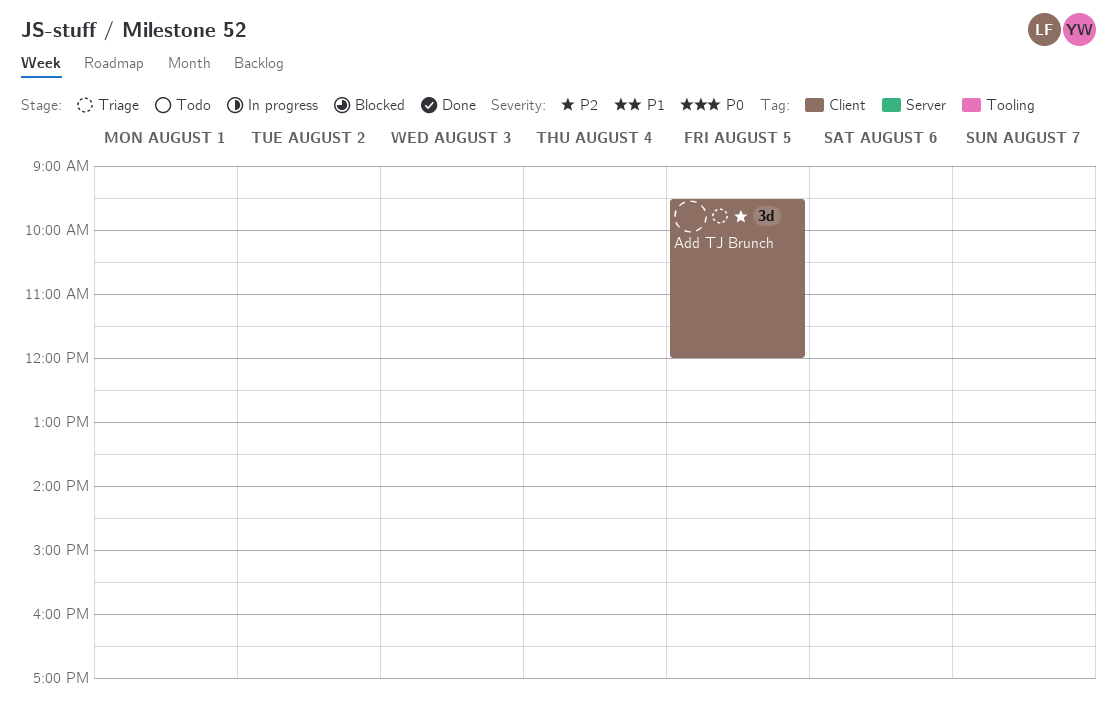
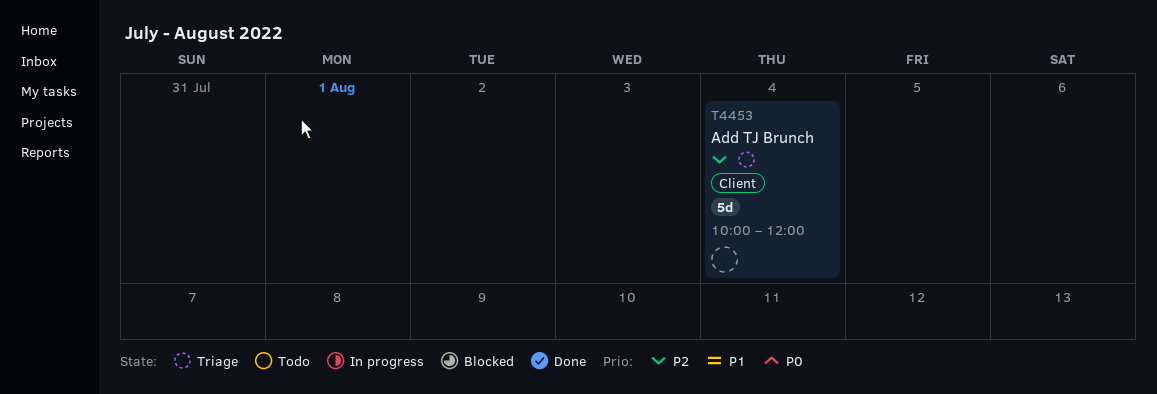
Add TJ Brunch, estimate: 3d -> 5d
Add TJ Brunch, day: Aug 5 -> Aug 4
Add TJ Brunch, begins: 09:30 -> 10:00

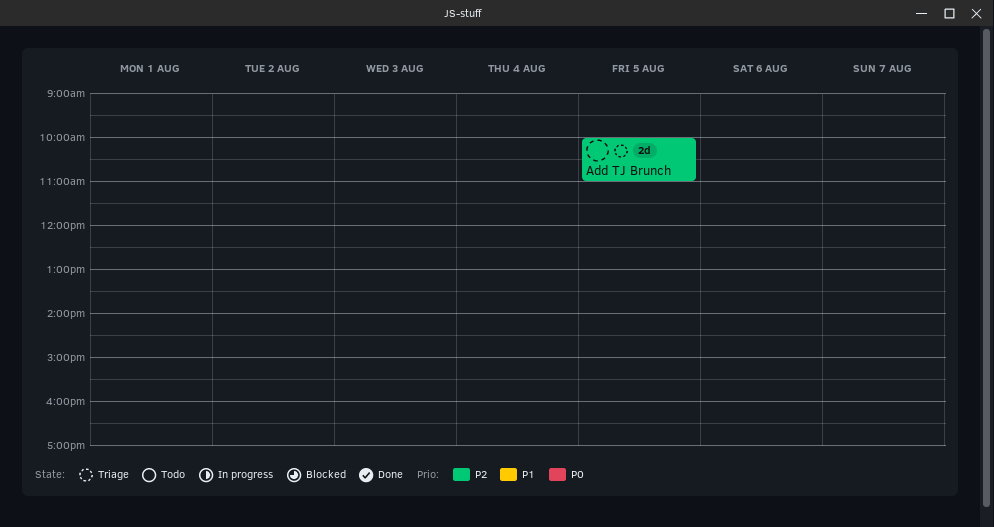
Add TJ Brunch, estimate: 5d -> 2d
Add TJ Brunch, day: Aug 4 -> Aug 5
Add TJ Brunch, ends: 12:00 -> 11:00

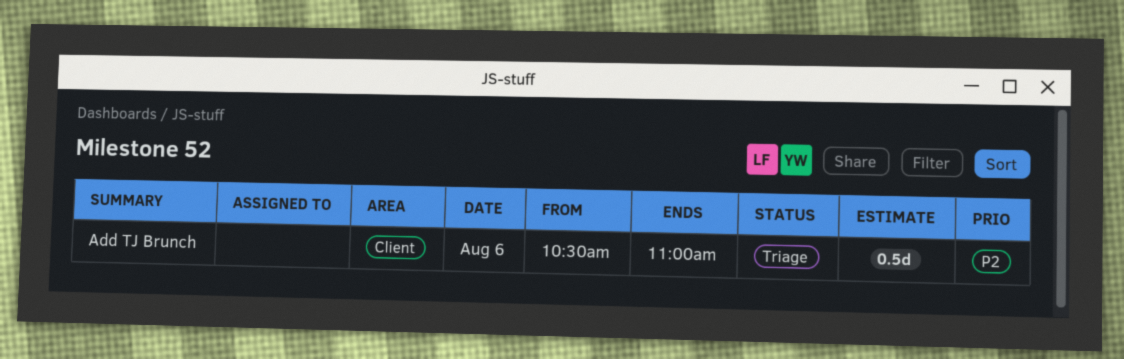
Add TJ Brunch, estimate: 2d -> 0.5d
Add TJ Brunch, day: Aug 5 -> Aug 6
Add TJ Brunch, begins: 10:00 -> 10:30

